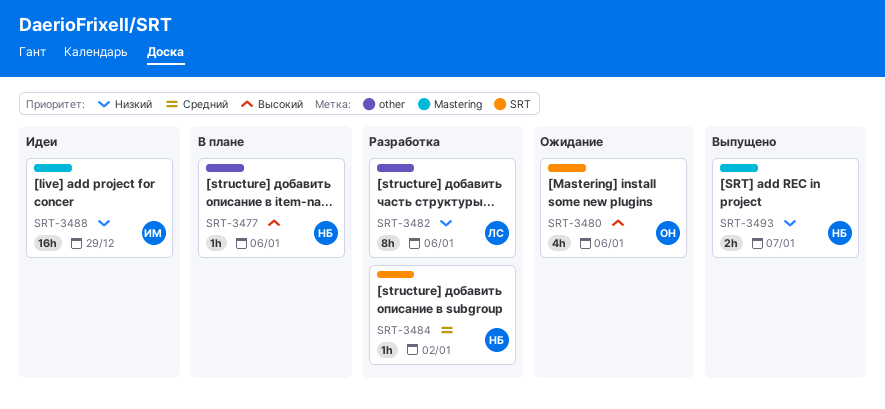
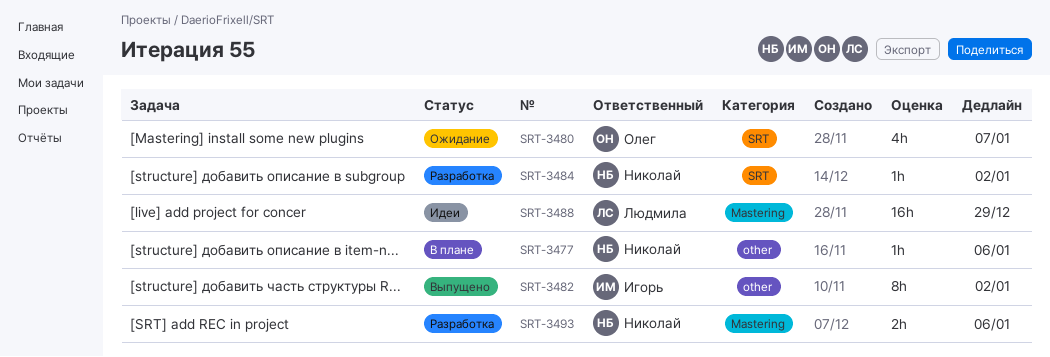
SRT-3480, due: Jan 6 -> Jan 7
SRT-3482, status: Разработка -> Выпущено
SRT-3482, owner: Людмила -> Игорь
SRT-3482, due: Jan 6 -> Jan 2
SRT-3488, owner: Игорь -> Людмила
SRT-3493, status: Выпущено -> Разработка
SRT-3493, due: Jan 7 -> Jan 6

